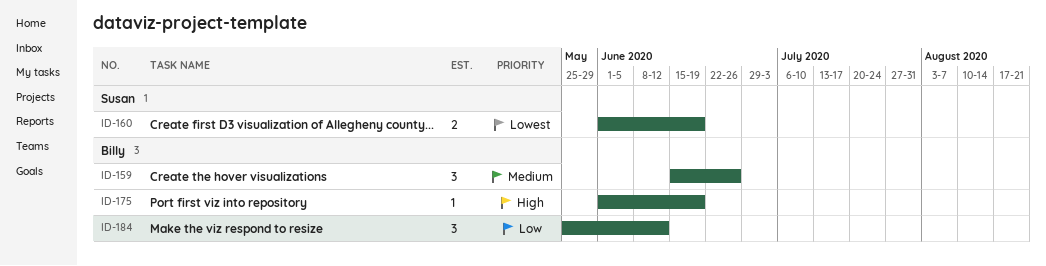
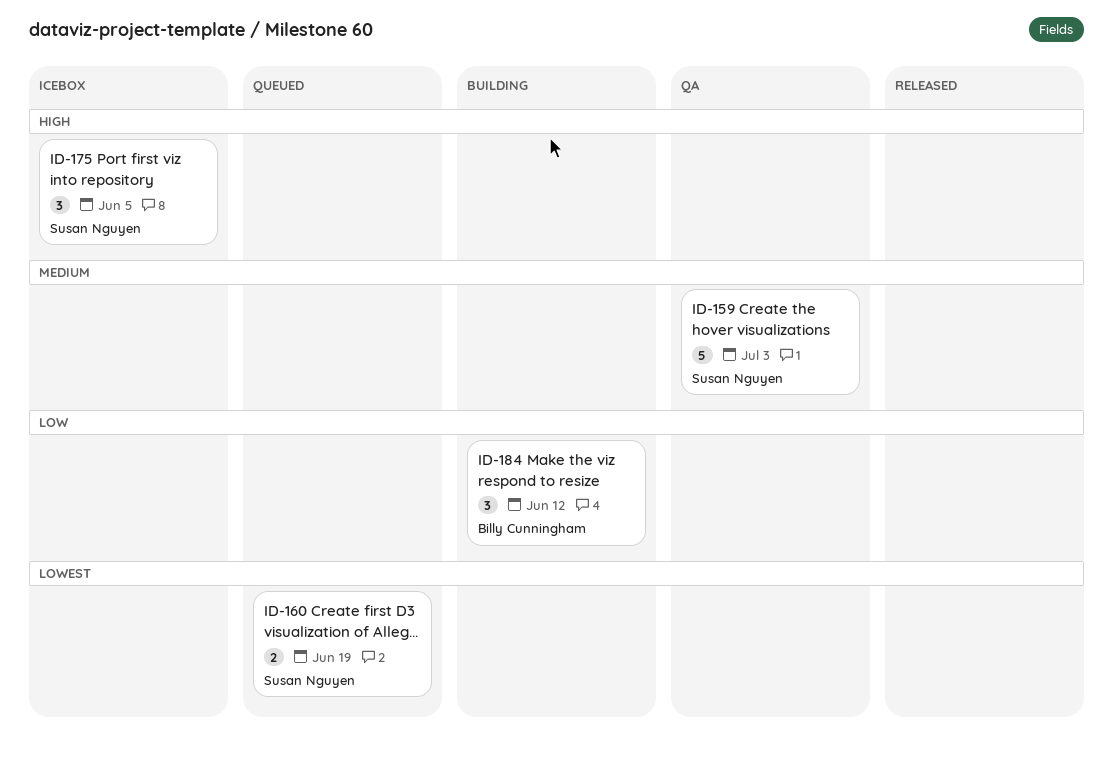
ID-159, owner: Billy Cunningham -> Susan Nguyen
ID-159, estimate: 3 -> 5
ID-159, due: Jun 26 -> Jul 3
ID-175, owner: Billy Cunningham -> Susan Nguyen
ID-175, estimate: 1 -> 3
ID-175, due: Jun 19 -> Jun 5

